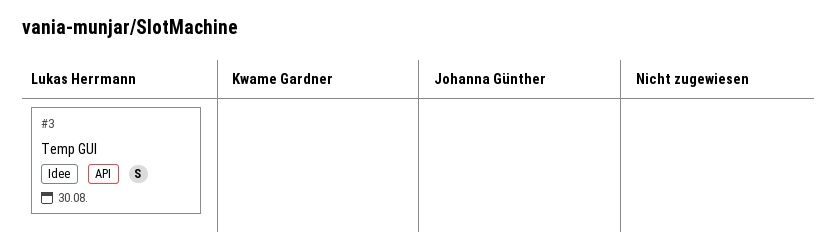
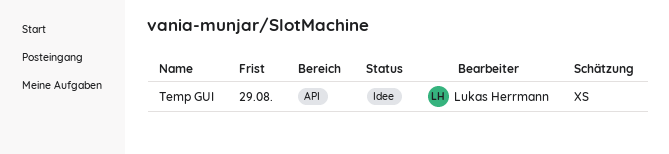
Temp GUI, estimate: S -> XS
Temp GUI, due: Aug 30 -> Aug 29

